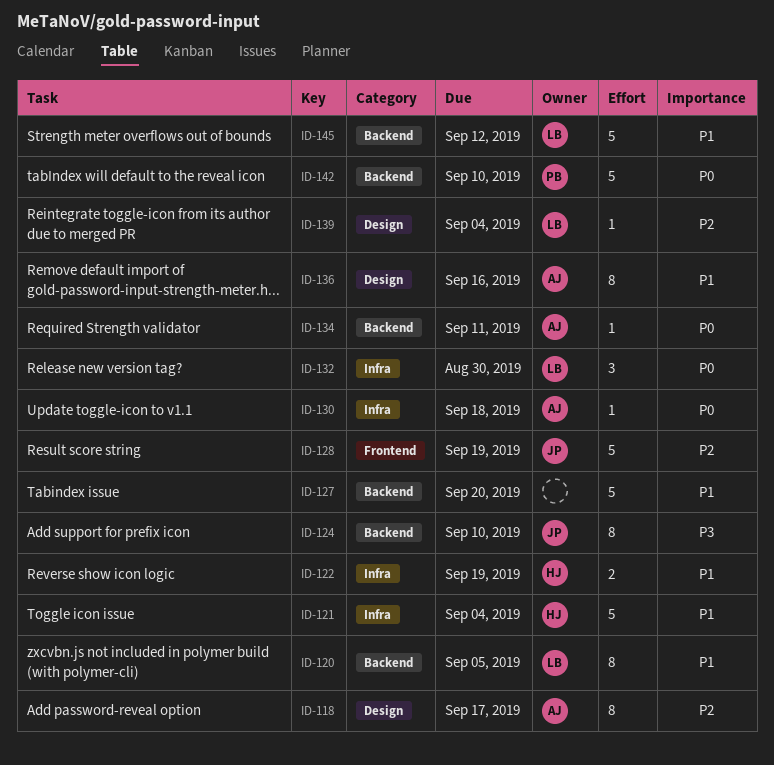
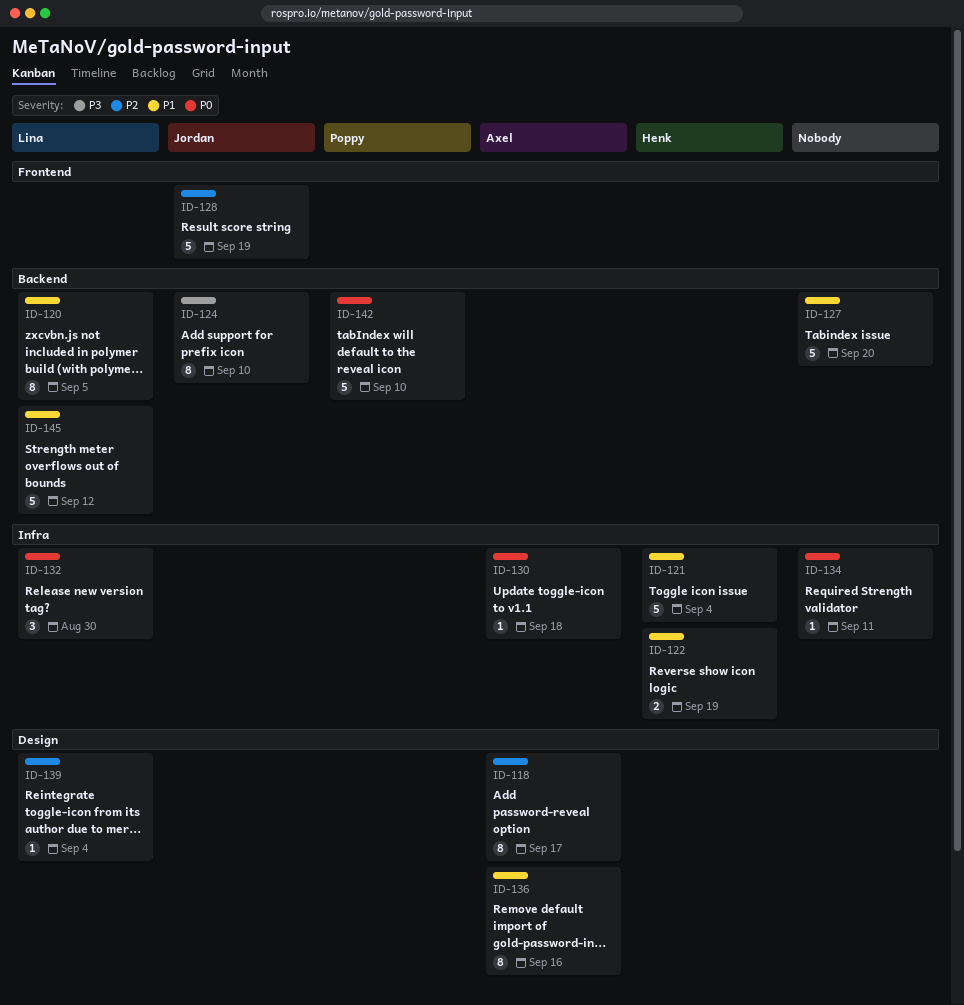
ID-134, owner: Axel -> none
ID-134, label: Backend -> Infra

